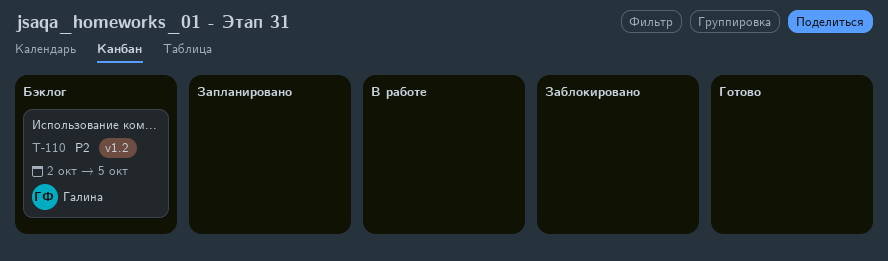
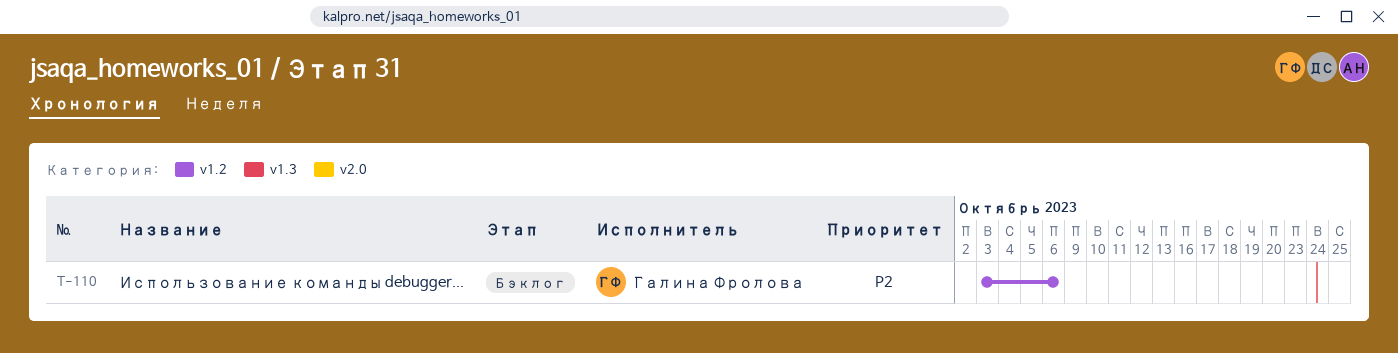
T-110, start: Oct 2 -> Oct 3
T-110, due: Oct 5 -> Oct 6

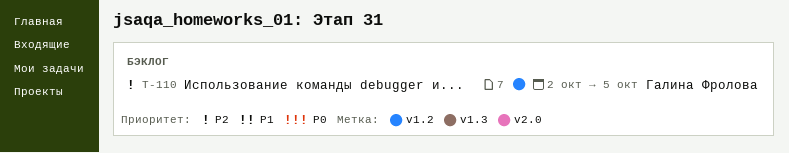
T-110, start: Oct 3 -> Oct 2
T-110, due: Oct 6 -> Oct 5

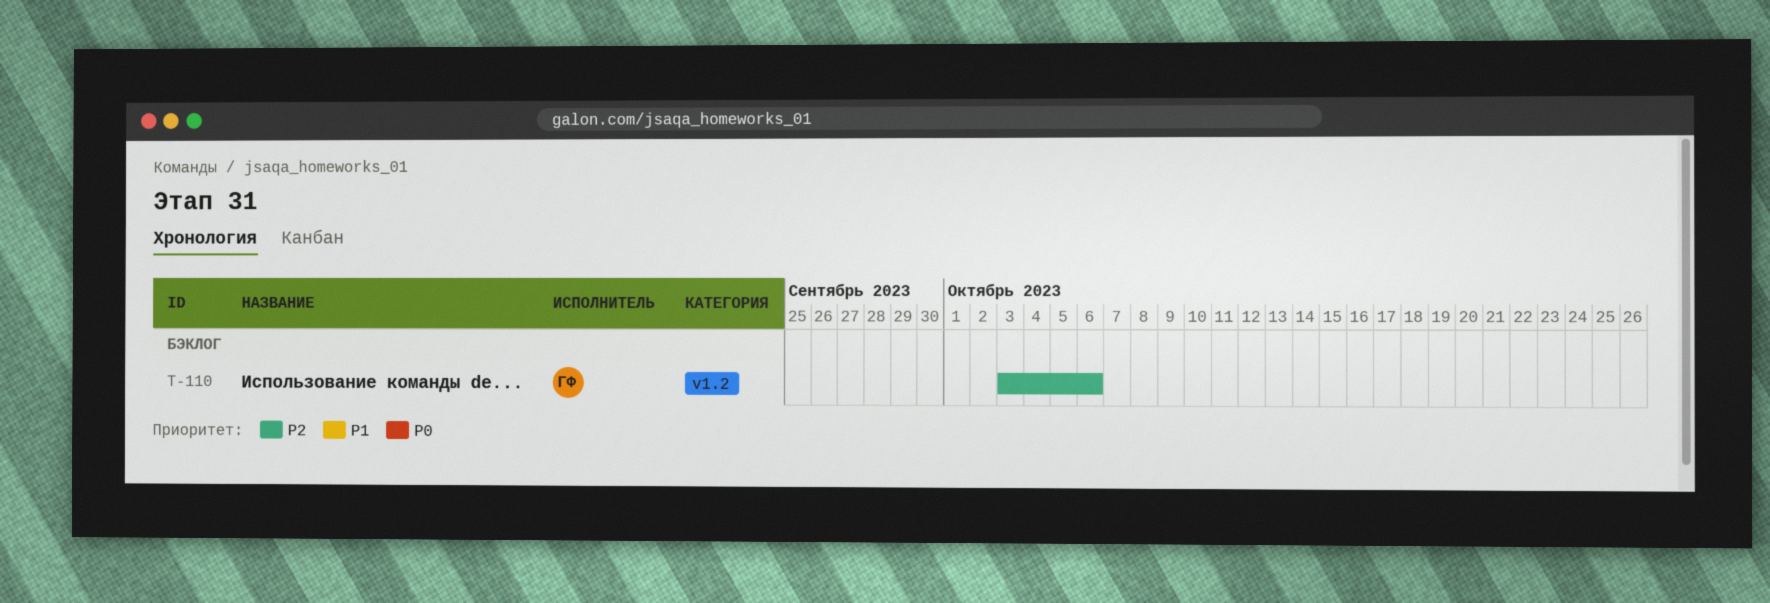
T-110, start: Oct 2 -> Oct 3
T-110, due: Oct 5 -> Oct 6

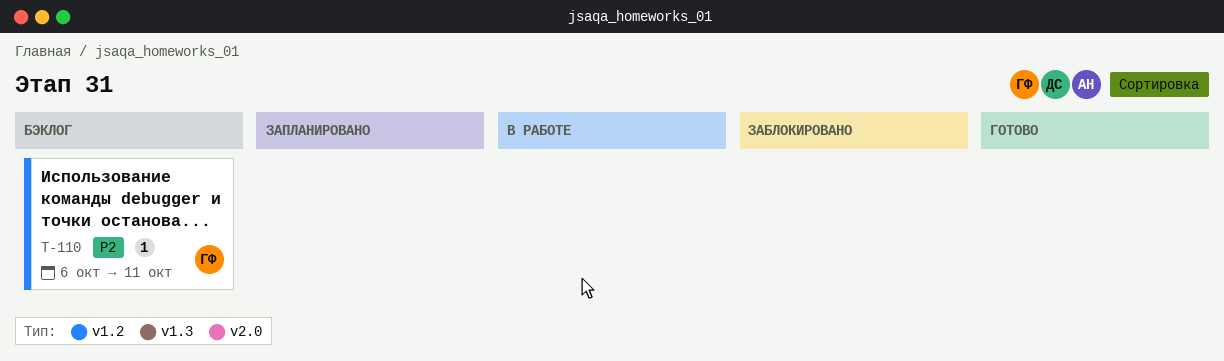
T-110, start: Oct 3 -> Oct 6
T-110, due: Oct 6 -> Oct 11

